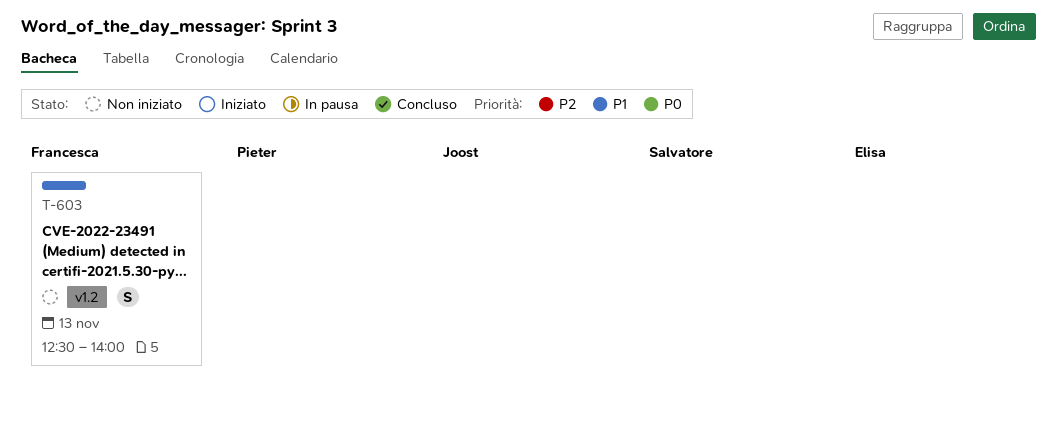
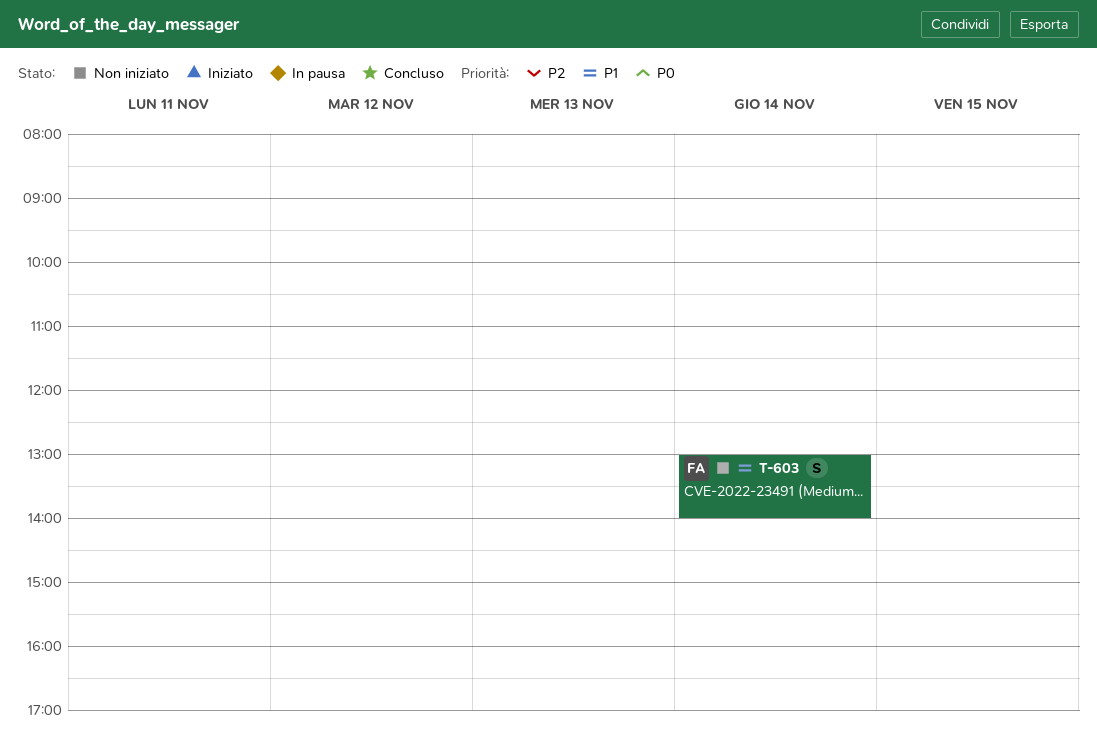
T-603, day: Nov 13 -> Nov 14
T-603, begins: 12:30 -> 13:00

